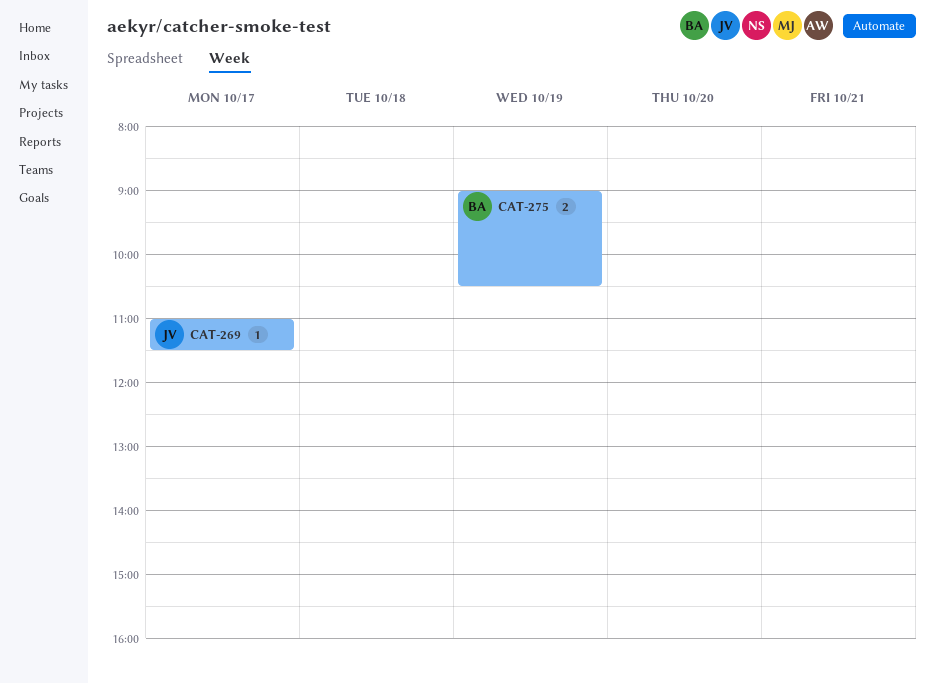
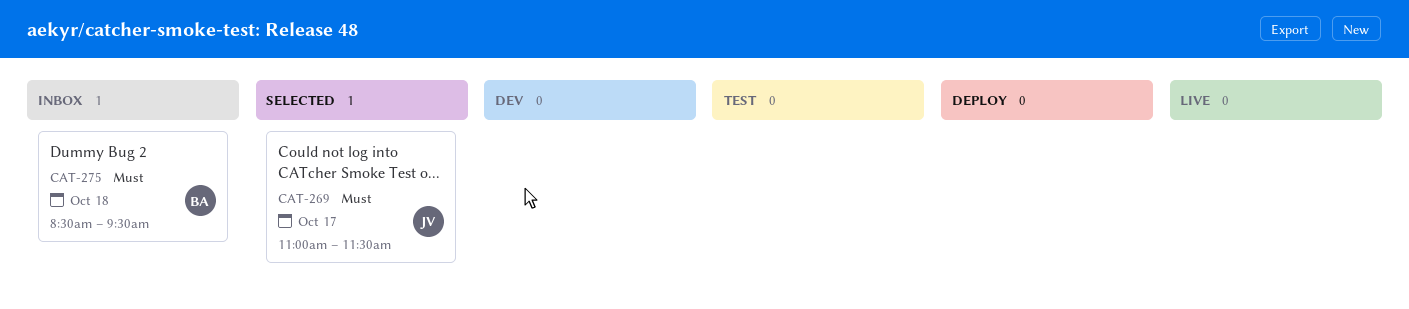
CAT-275, day: Oct 19 -> Oct 18
CAT-275, begins: 09:00 -> 08:30
CAT-275, ends: 10:30 -> 09:30

